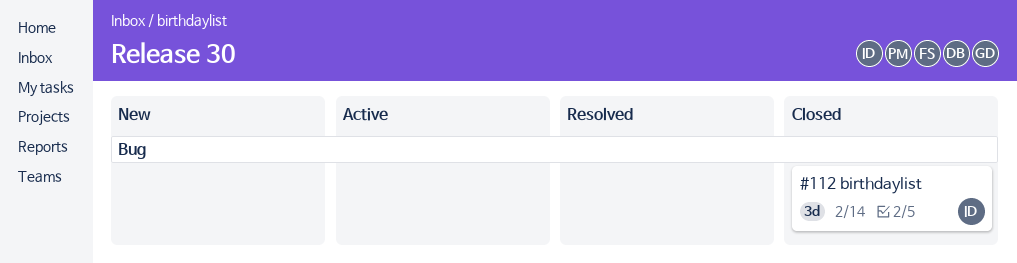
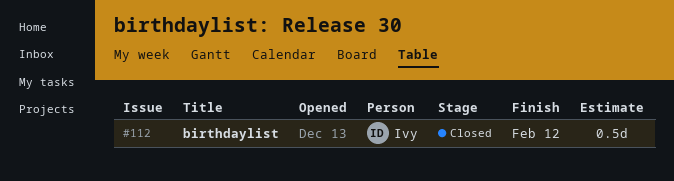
#112, estimate: 3d -> 0.5d
#112, due: Feb 14 -> Feb 12

